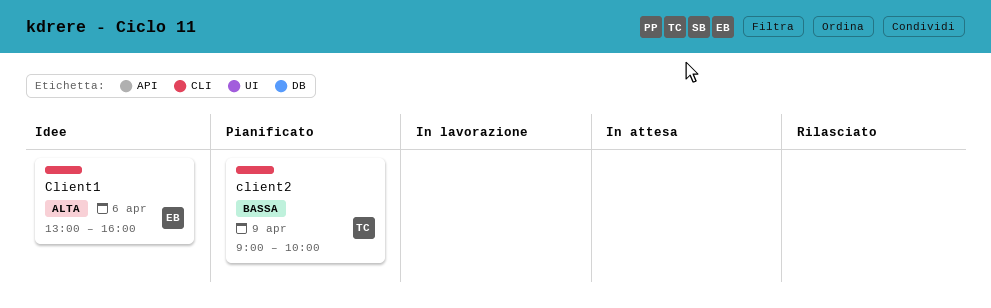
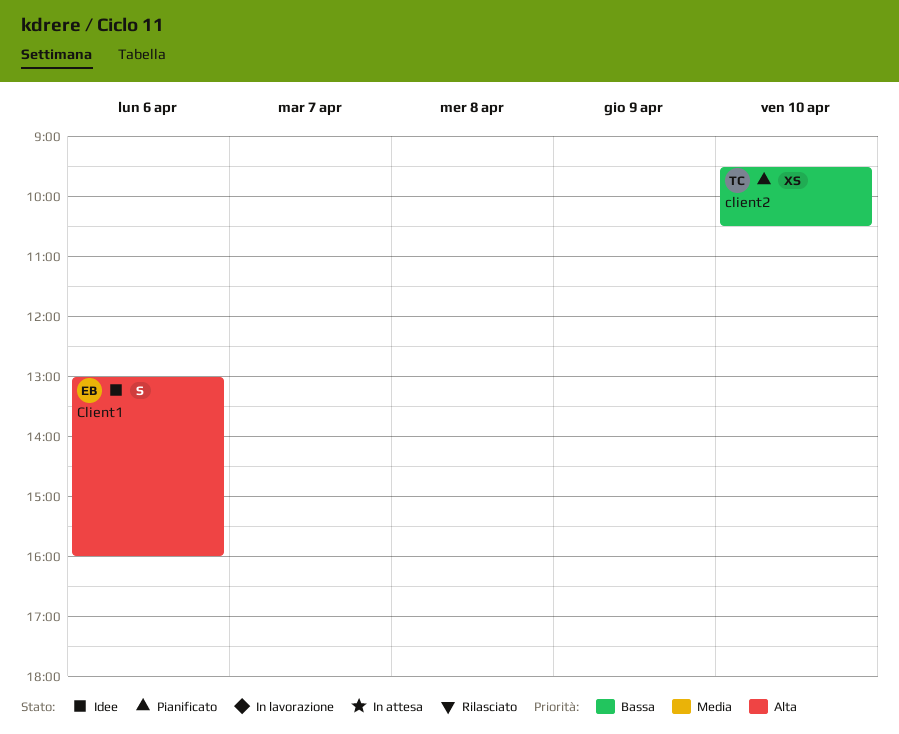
client2, day: Apr 9 -> Apr 10
client2, begins: 09:00 -> 09:30
client2, ends: 10:00 -> 10:30

